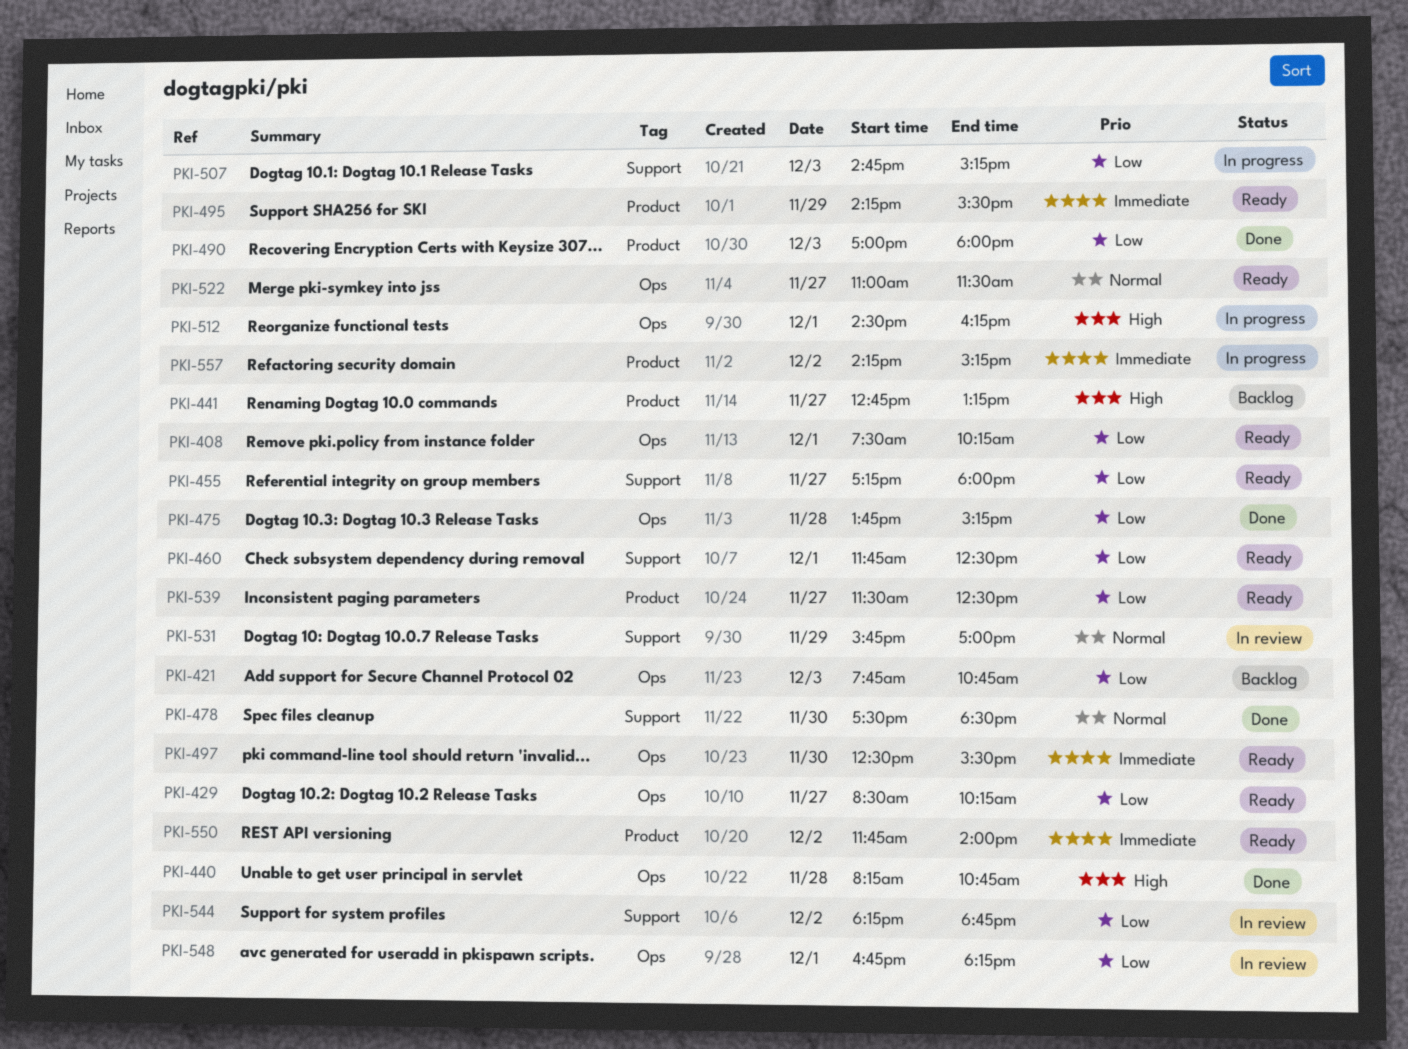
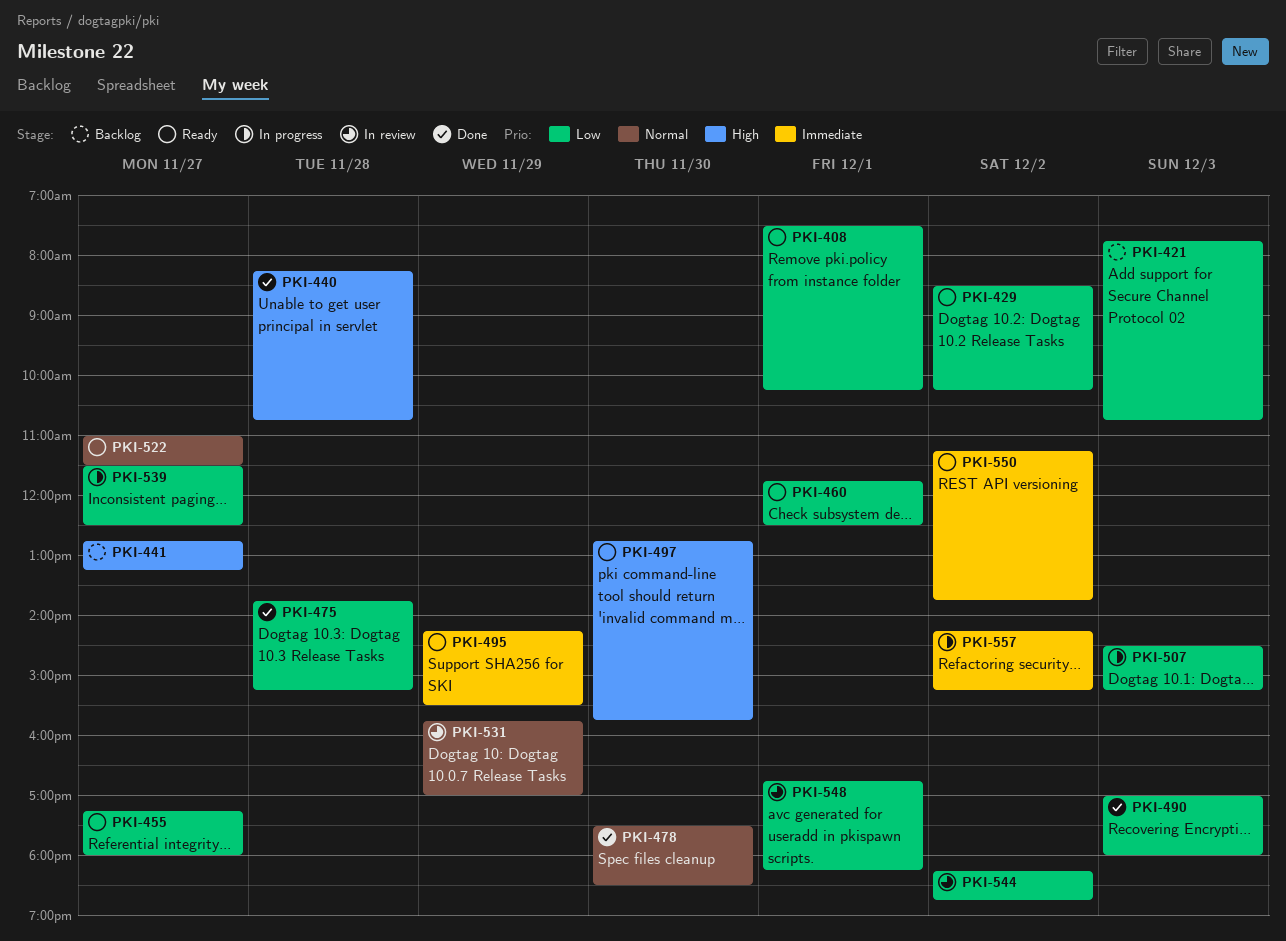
PKI-429, day: Nov 27 -> Dec 2
PKI-497, priority: Immediate -> High
PKI-497, begins: 12:30 -> 12:45
PKI-497, ends: 15:30 -> 15:45
PKI-507, begins: 14:45 -> 14:30
PKI-512: present -> none
PKI-539, status: Ready -> In progress
PKI-550, begins: 11:45 -> 11:15
PKI-550, ends: 14:00 -> 13:45

